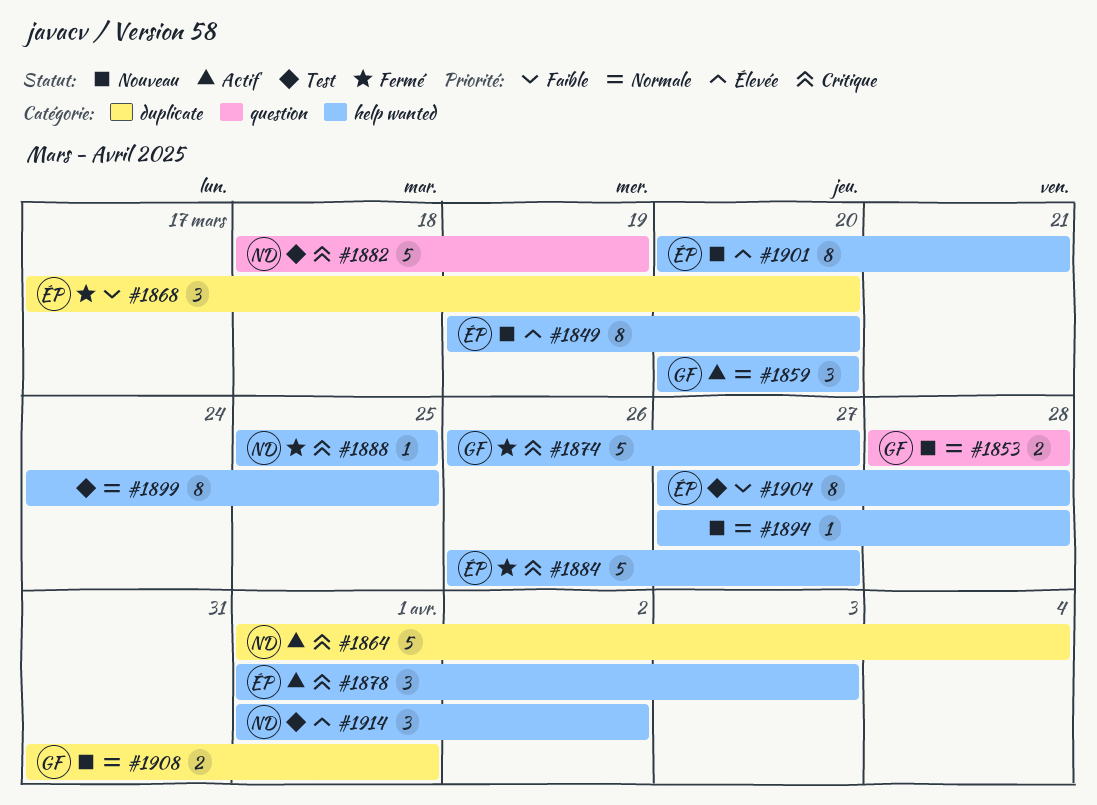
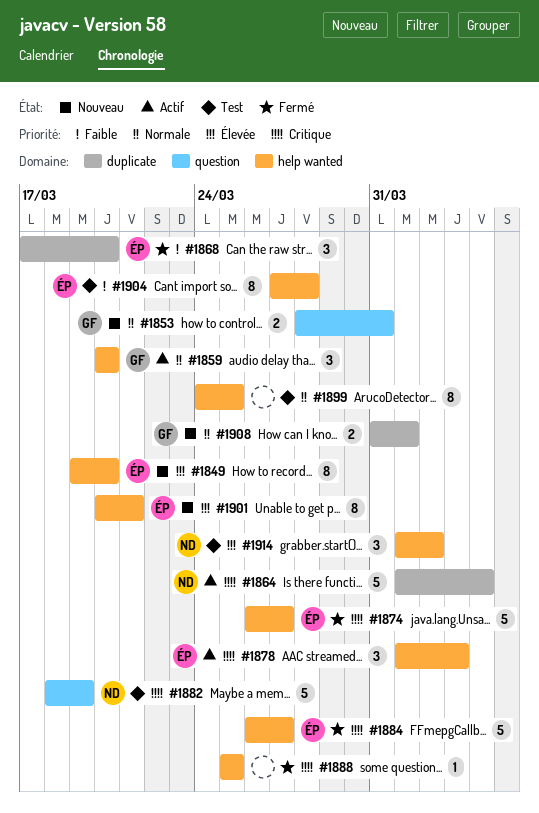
#1853, due: Mar 28 -> Mar 31
#1874, owner: GF -> ÉP
#1888, owner: ND -> none
#1894: present -> none

